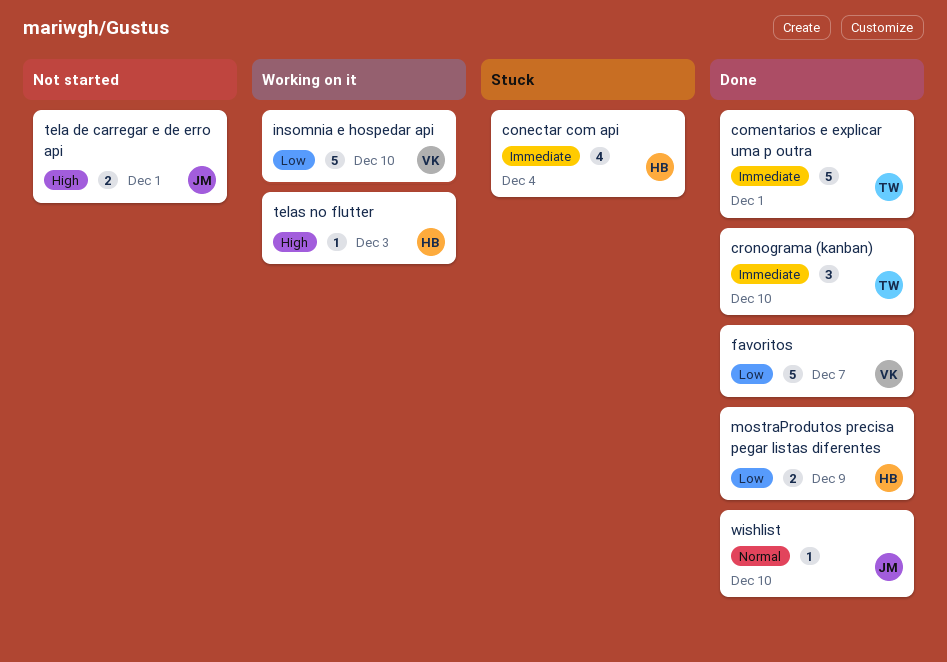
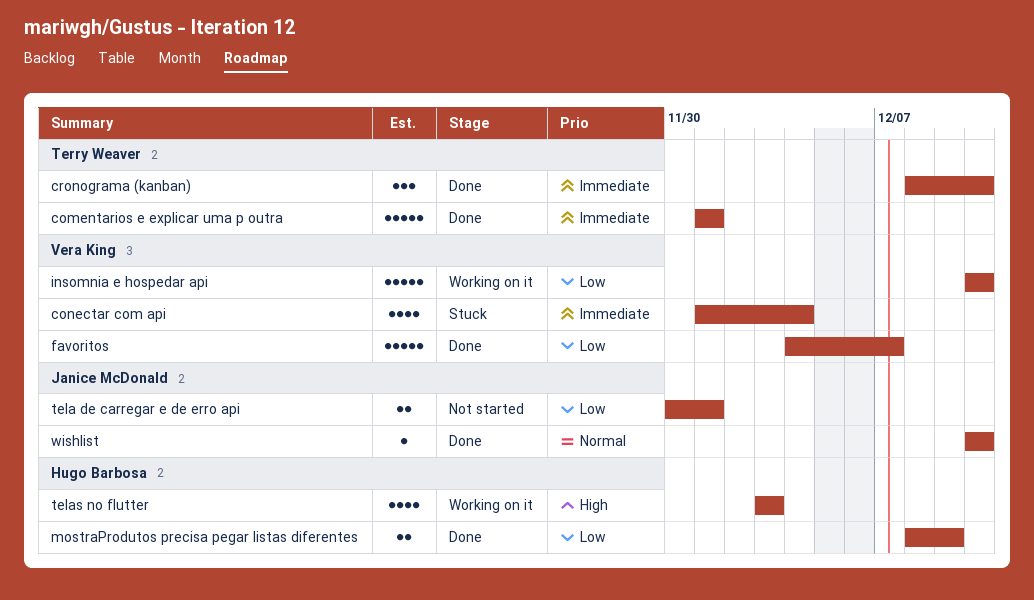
conectar com api, owner: Hugo Barbosa -> Vera King
tela de carregar e de erro api, priority: High -> Low
telas no flutter, estimate: 1 -> 4

